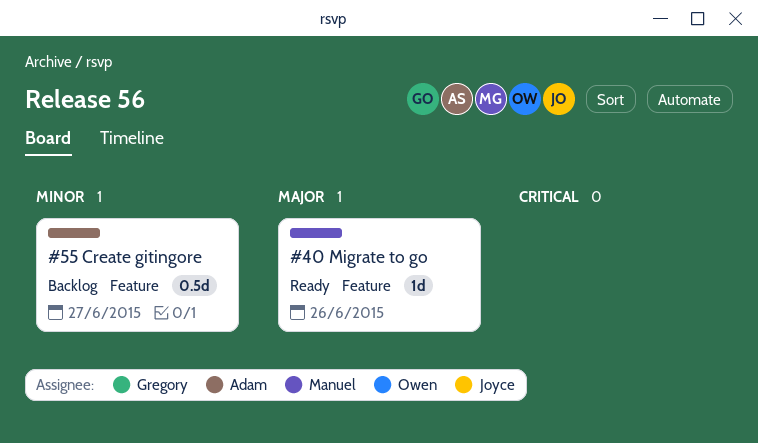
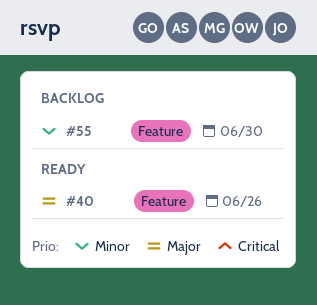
#55, due: Jun 27 -> Jun 30

